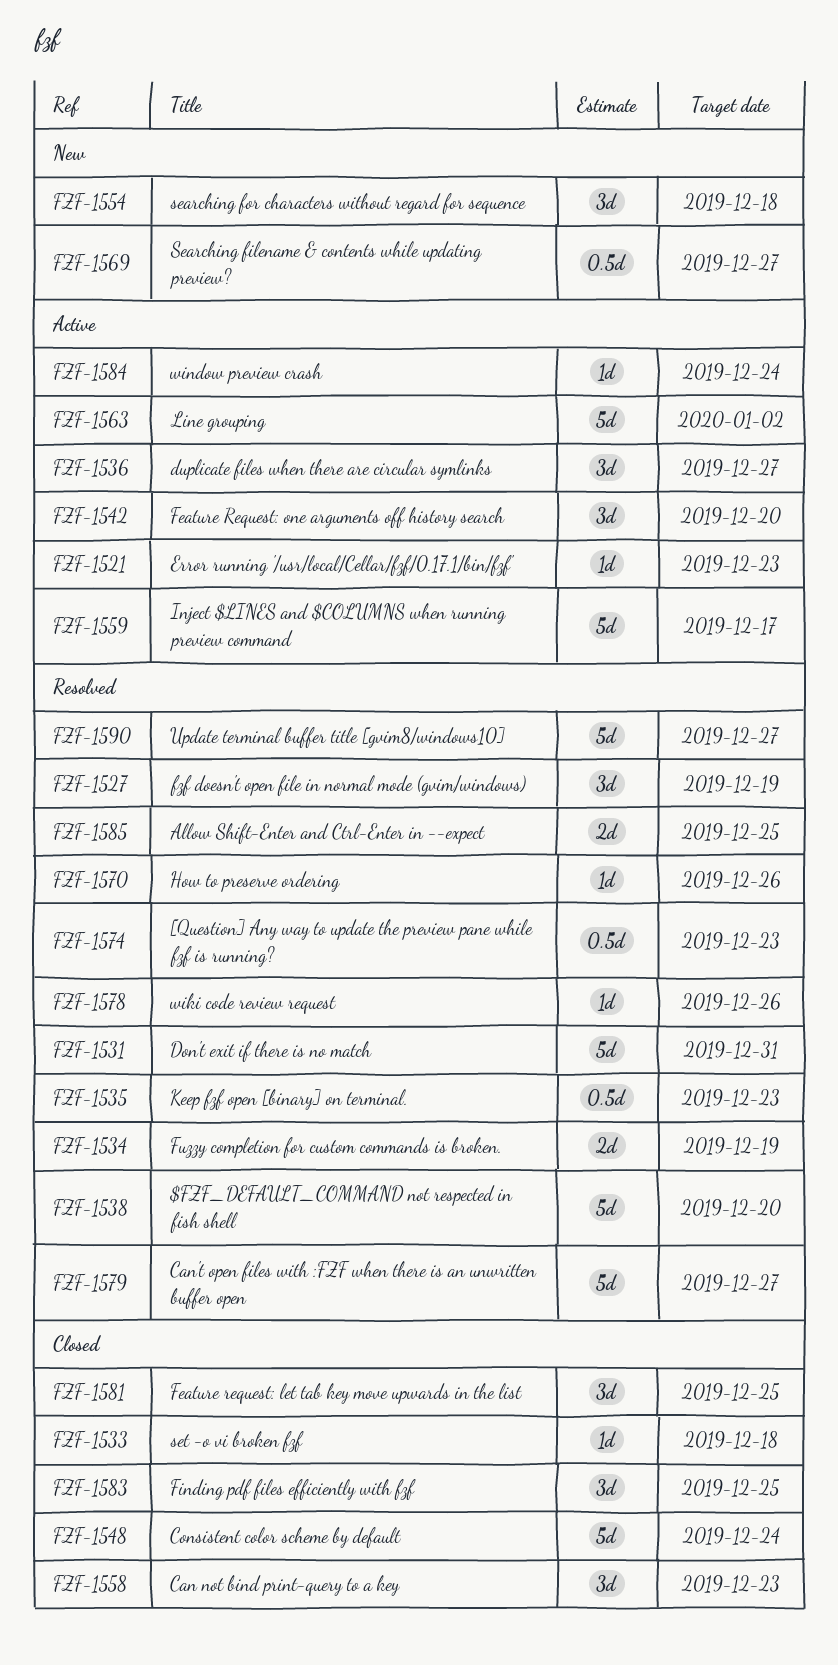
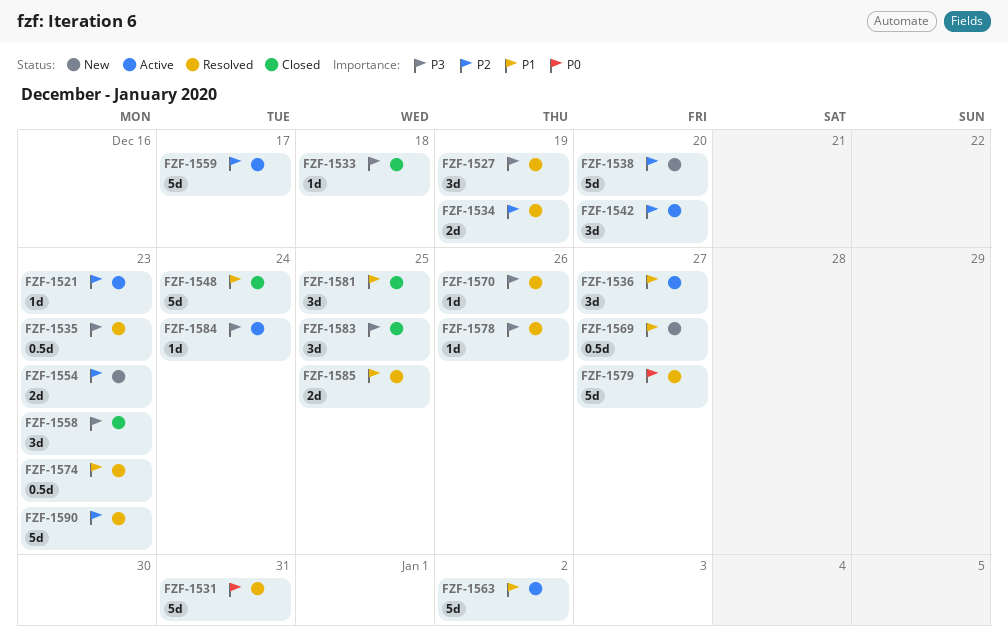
FZF-1538, status: Resolved -> New
FZF-1554, estimate: 3d -> 2d
FZF-1554, due: Dec 18 -> Dec 23
FZF-1590, due: Dec 27 -> Dec 23

